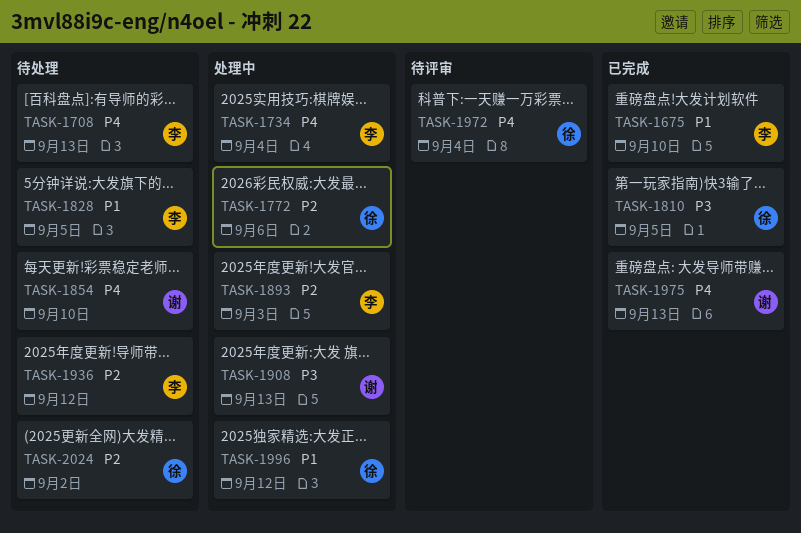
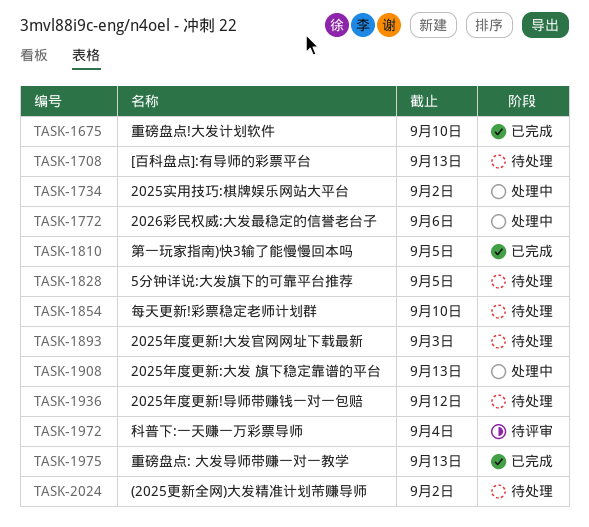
TASK-1734, due: Sep 4 -> Sep 2
TASK-1893, status: 处理中 -> 待处理
TASK-1996: present -> none

